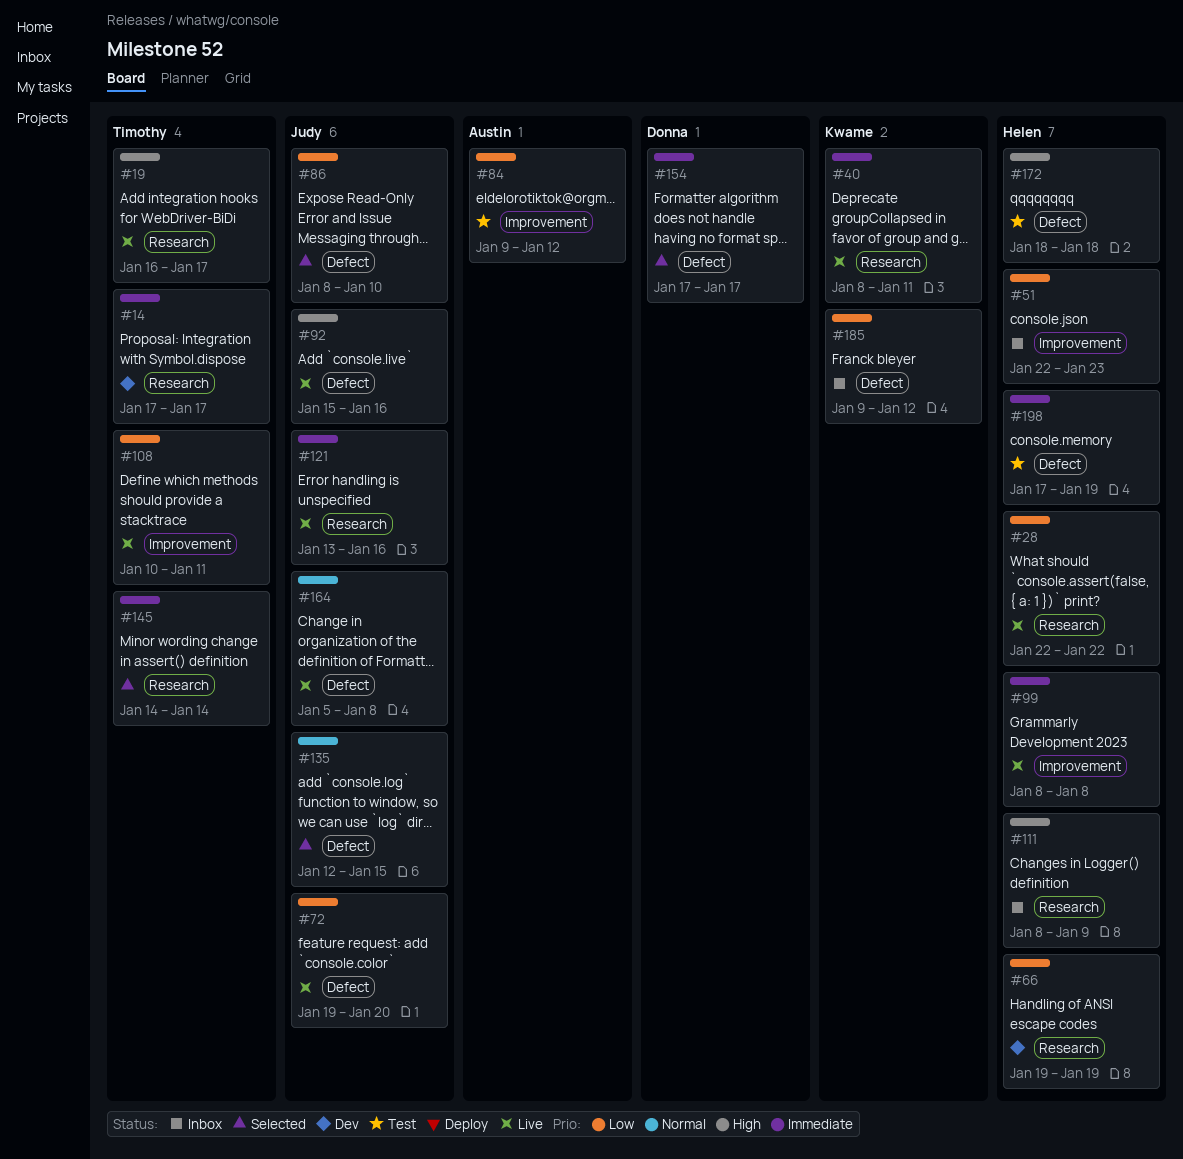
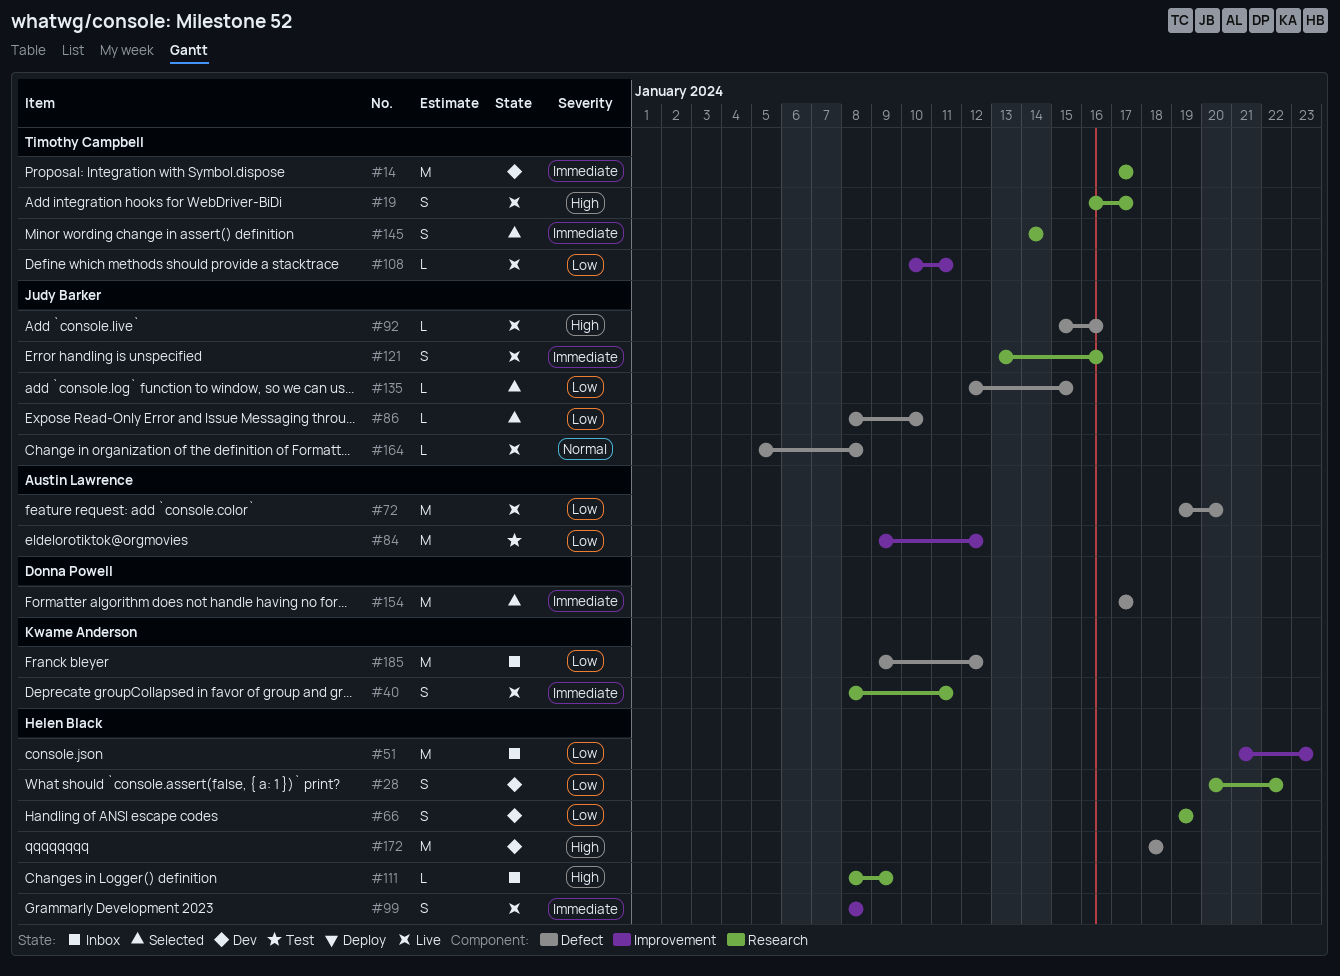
#28, status: Live -> Dev
#28, start: Jan 22 -> Jan 20
#51, start: Jan 22 -> Jan 21
#72, owner: Judy Barker -> Austin Lawrence
#135, priority: Normal -> Low
#172, status: Test -> Dev
#198: present -> none

